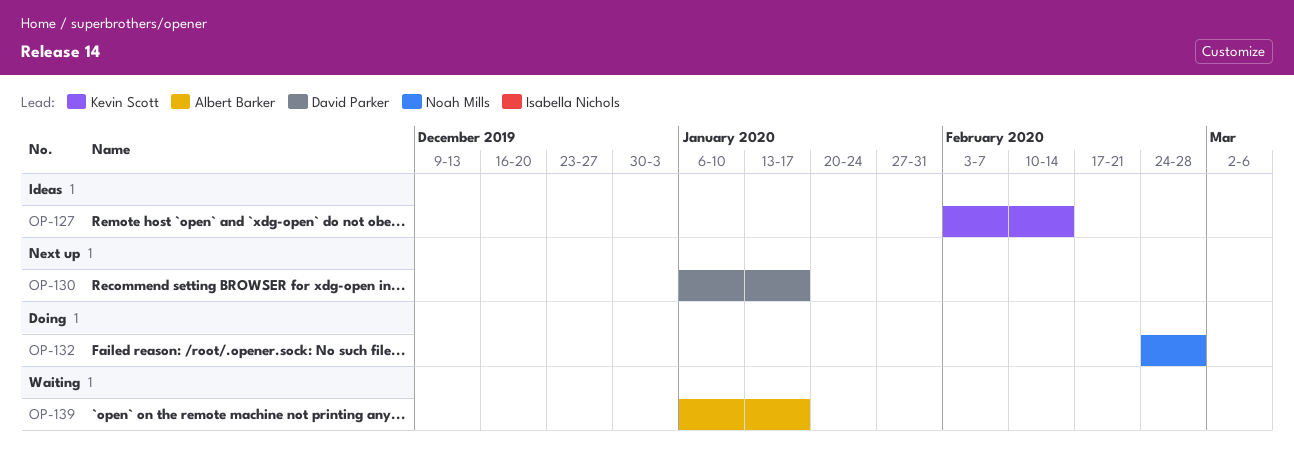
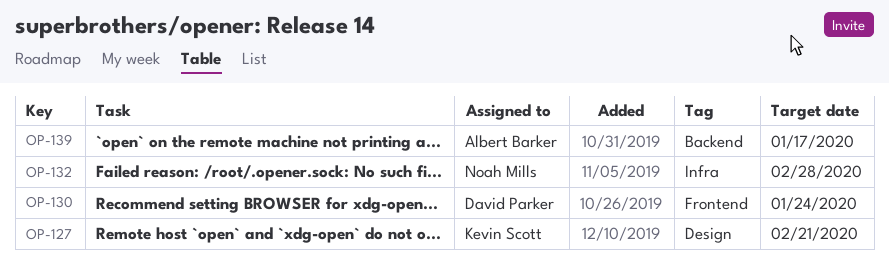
OP-127, due: Feb 14 -> Feb 21
OP-130, due: Jan 17 -> Jan 24

